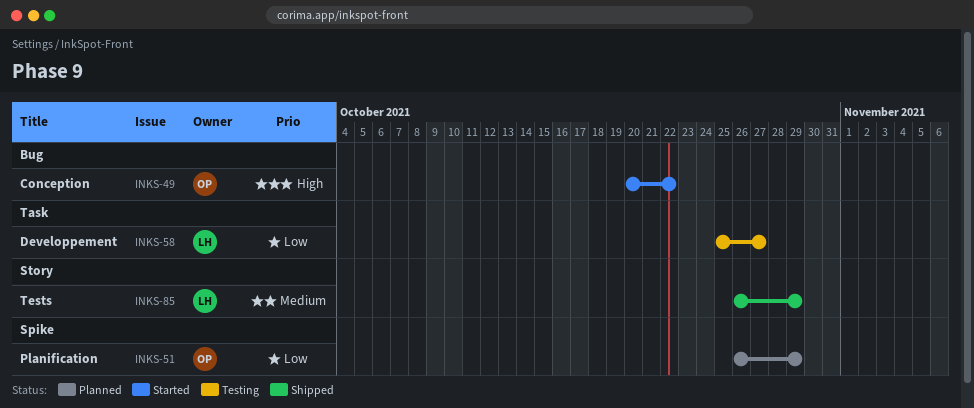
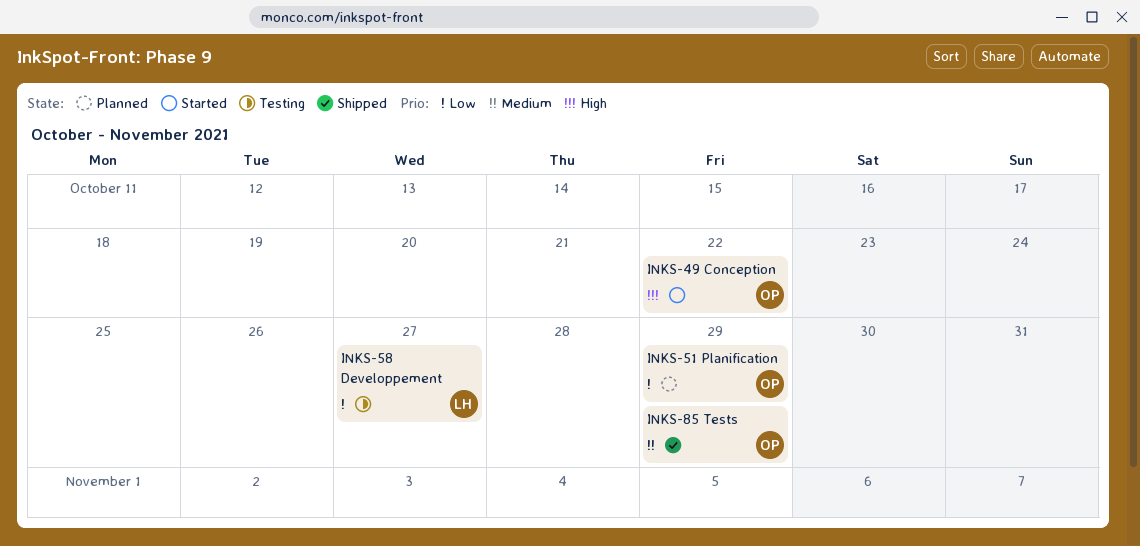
INKS-85, owner: LH -> OP

